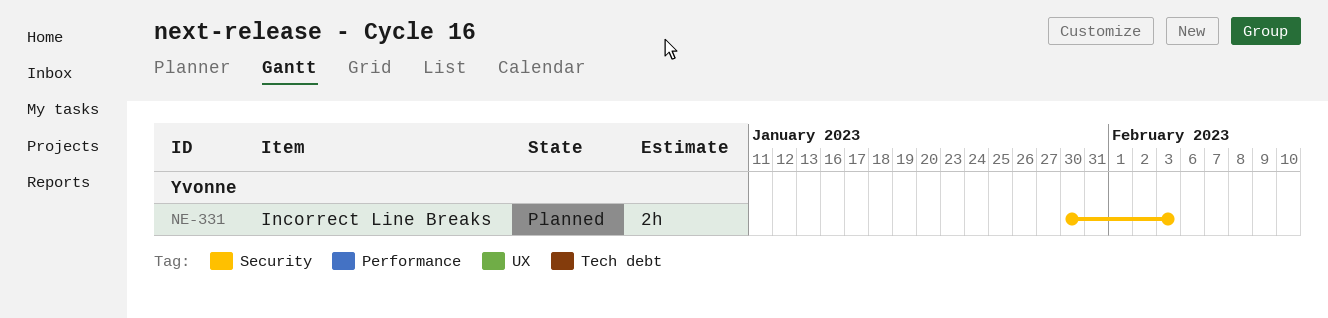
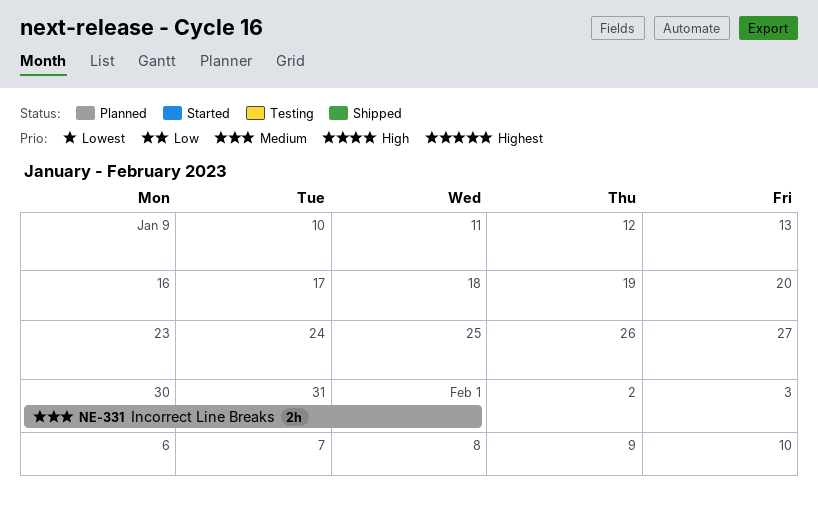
NE-331, due: Feb 3 -> Feb 1

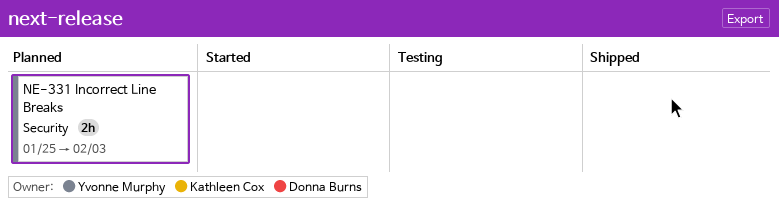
NE-331, start: Jan 30 -> Jan 25
NE-331, due: Feb 1 -> Feb 3

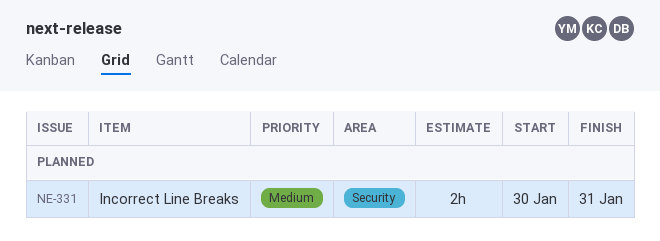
NE-331, start: Jan 25 -> Jan 30
NE-331, due: Feb 3 -> Jan 31

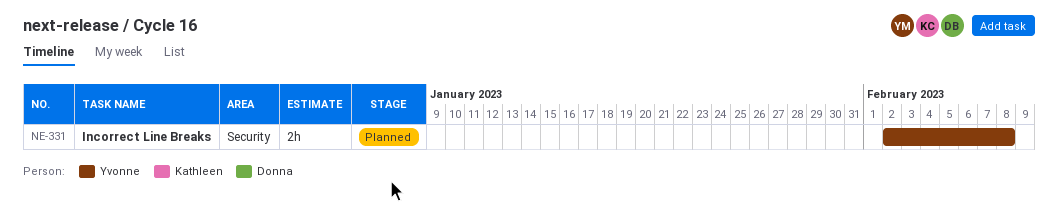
NE-331, start: Jan 30 -> Feb 2
NE-331, due: Jan 31 -> Feb 8

